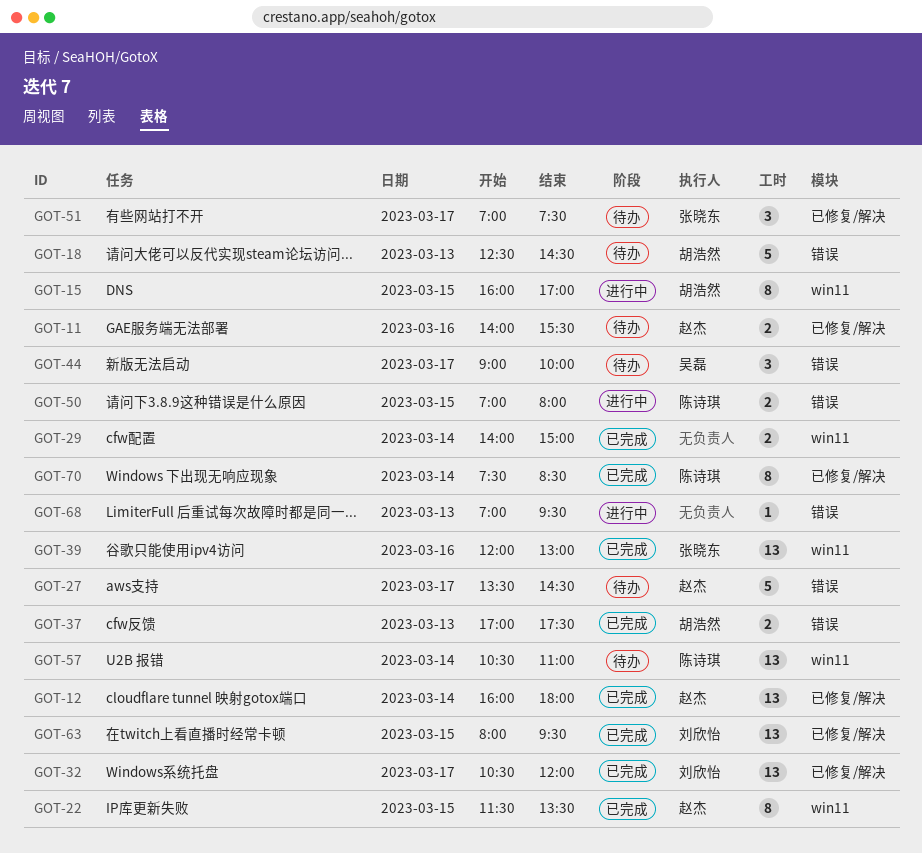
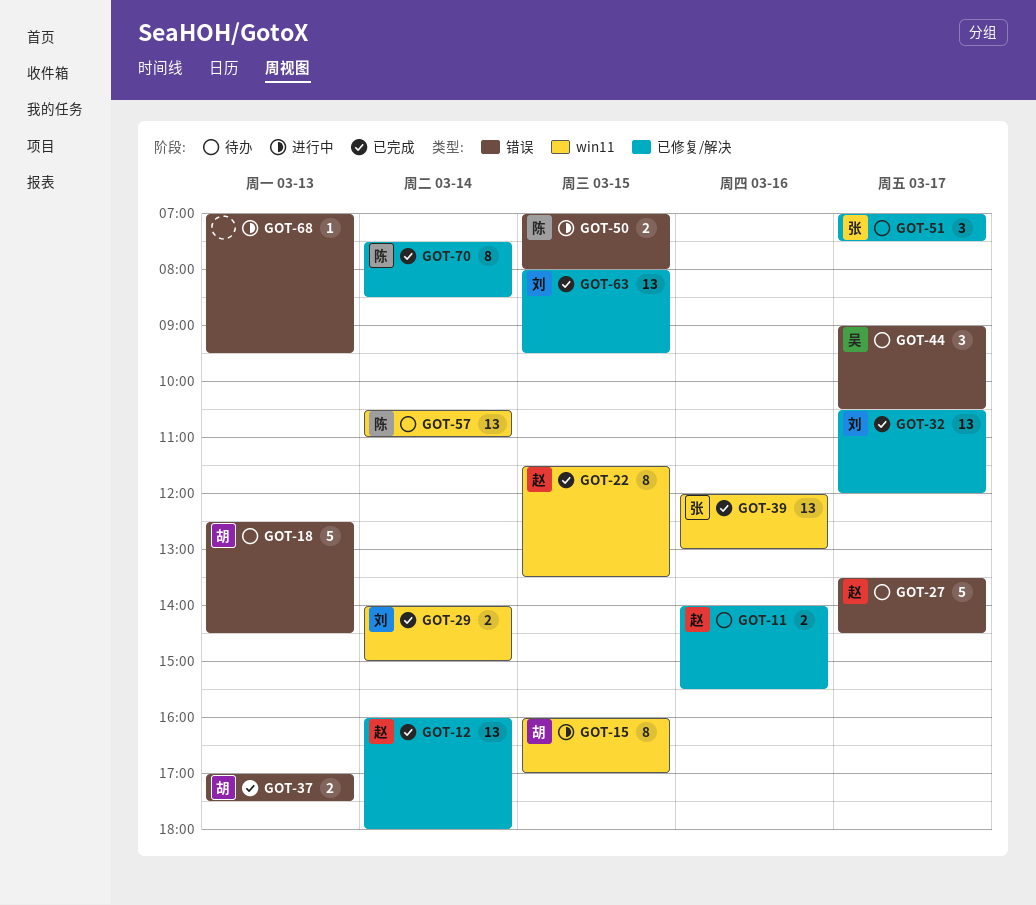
GOT-29, owner: none -> 刘欣怡
GOT-44, ends: 10:00 -> 10:30

